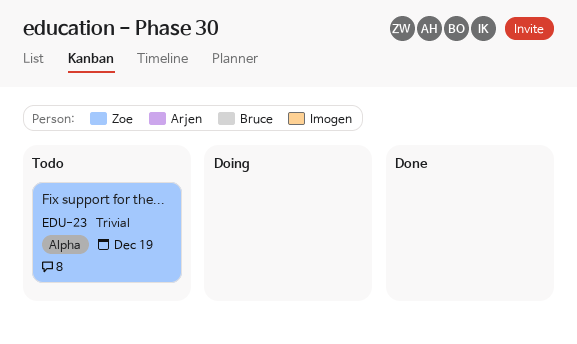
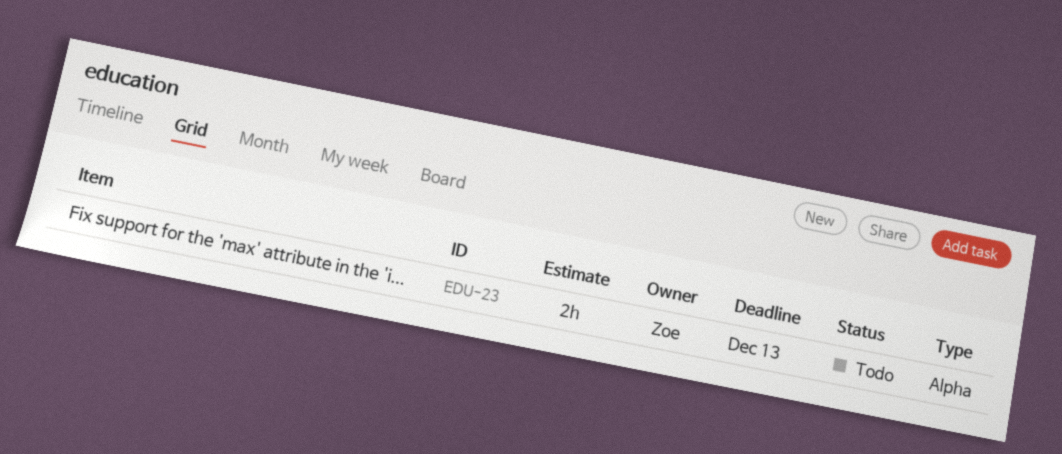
EDU-23, due: Dec 19 -> Dec 13

